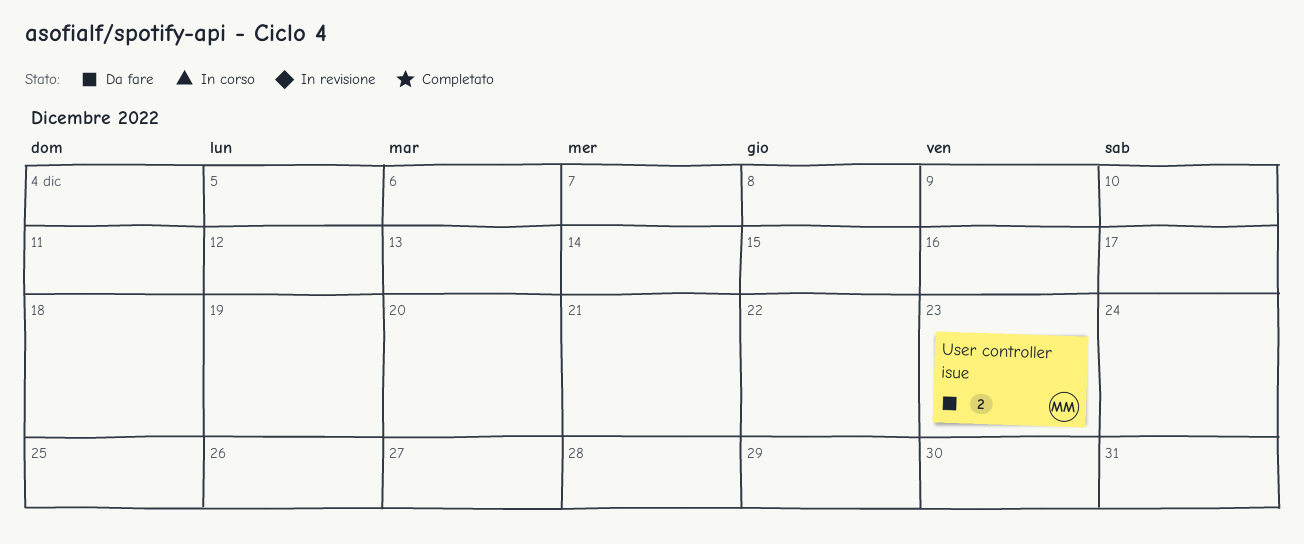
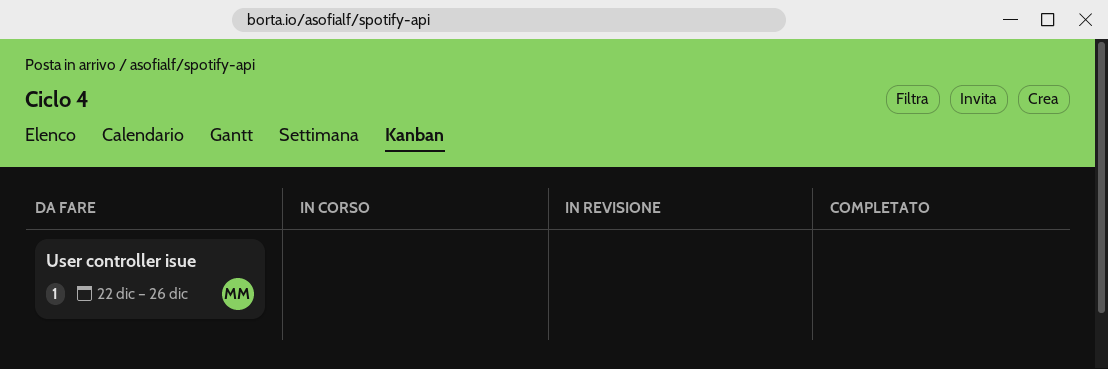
User controller isue, estimate: 2 -> 1
User controller isue, due: Dec 23 -> Dec 26

